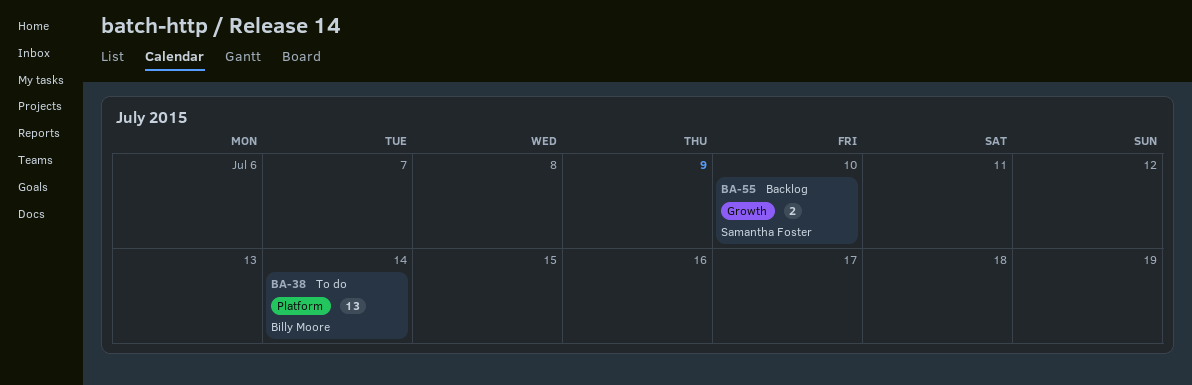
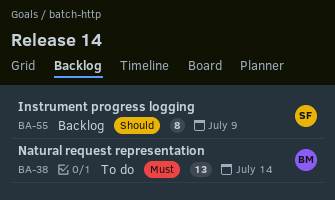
BA-55, estimate: 2 -> 8
BA-55, due: Jul 10 -> Jul 9

